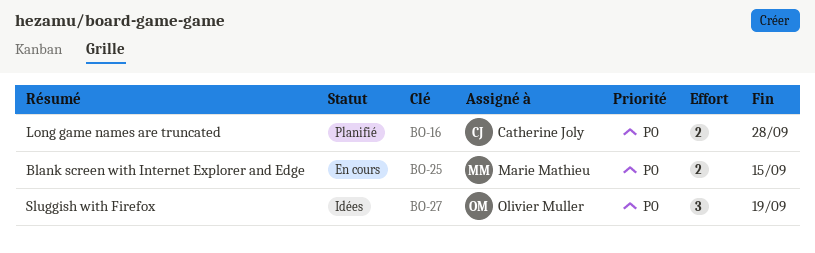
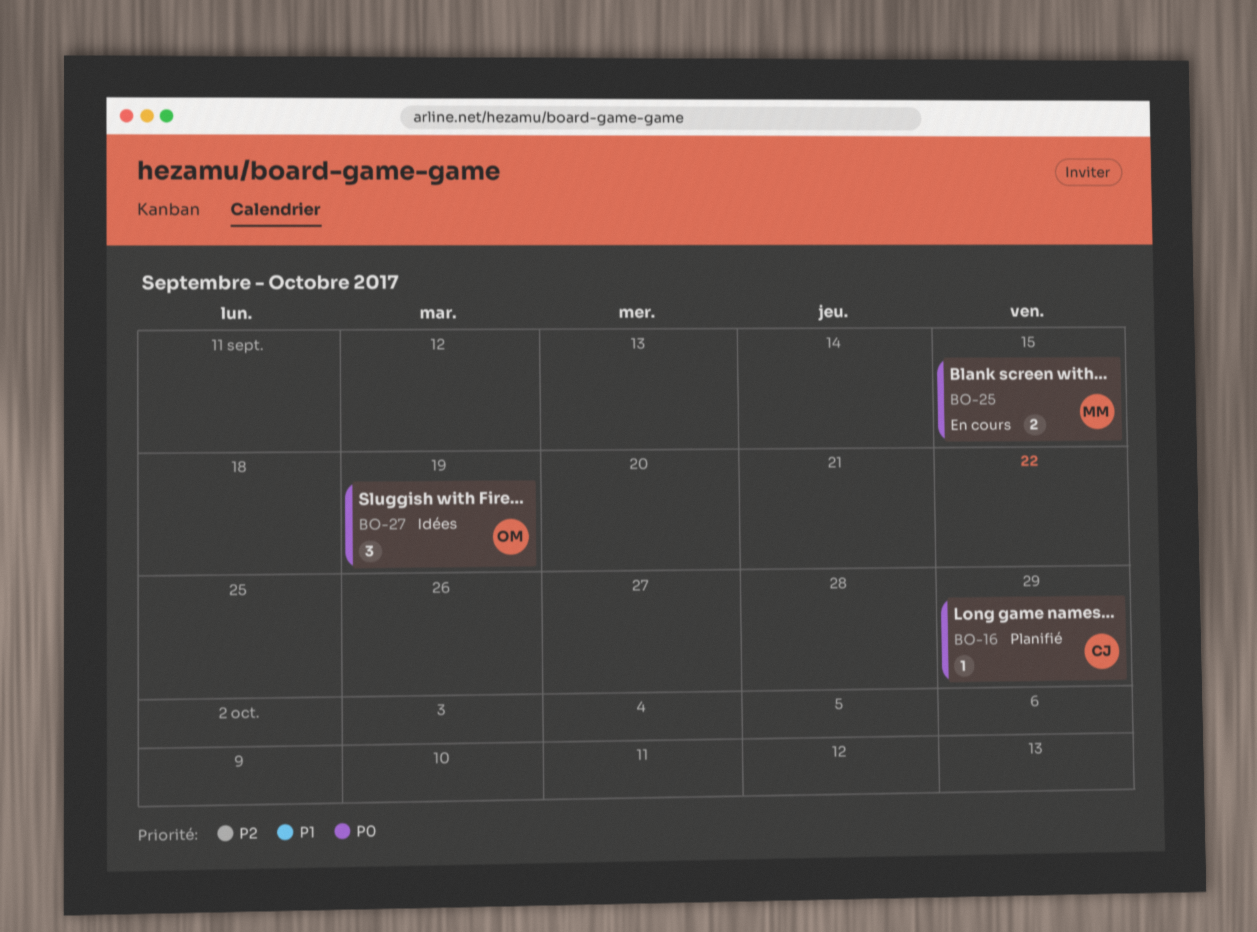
BO-16, estimate: 2 -> 1
BO-16, due: Sep 28 -> Sep 29

